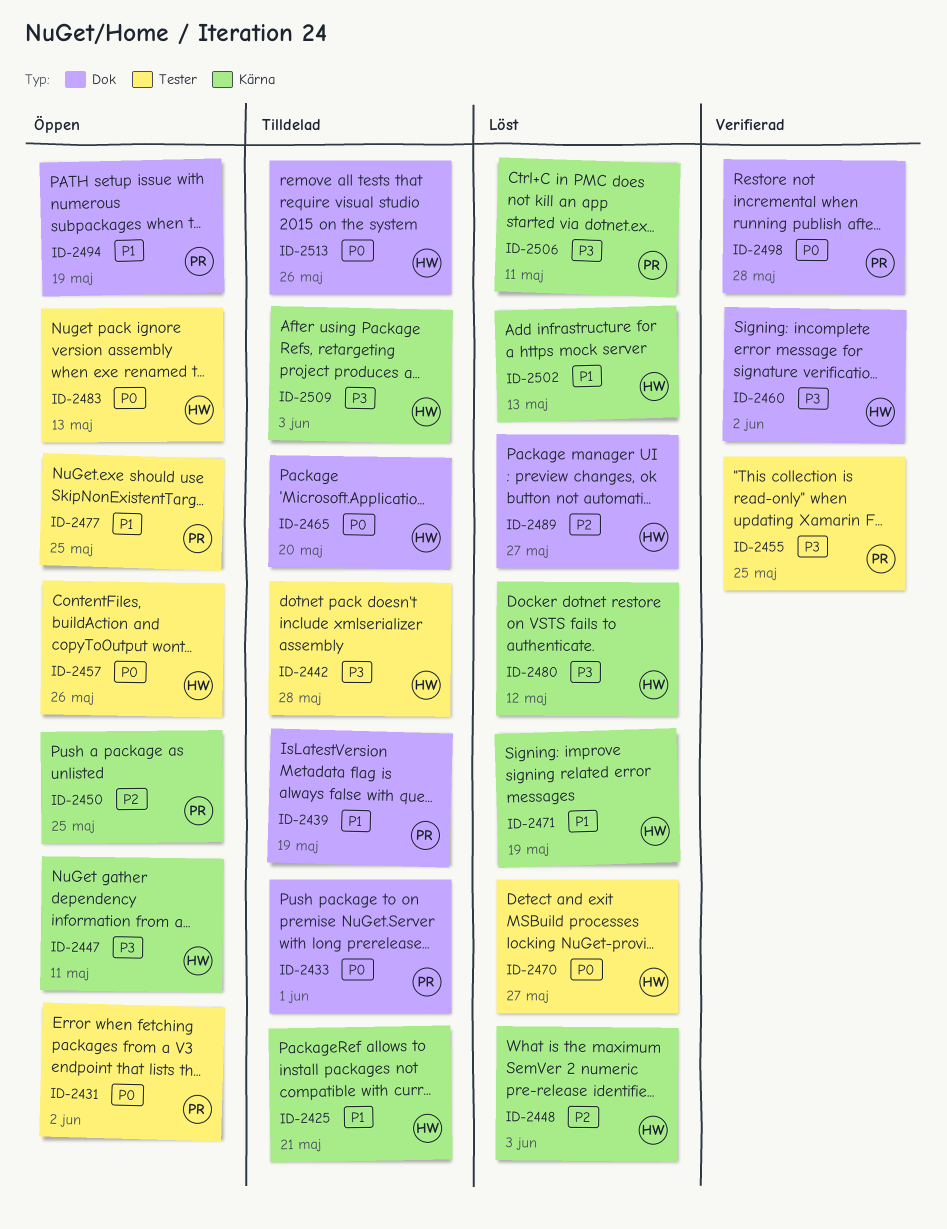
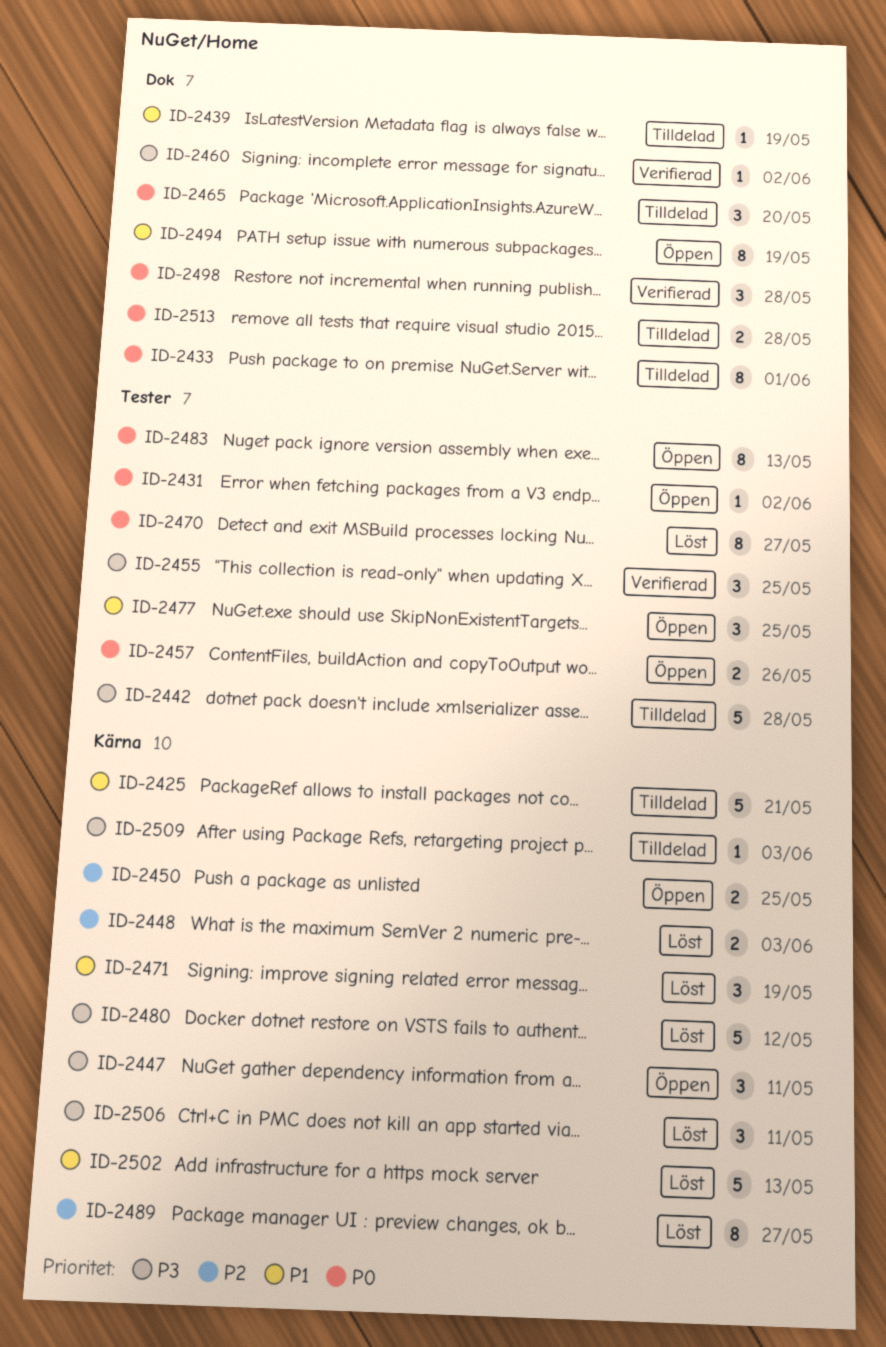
ID-2489, label: Dok -> Kärna
ID-2513, due: May 26 -> May 28

